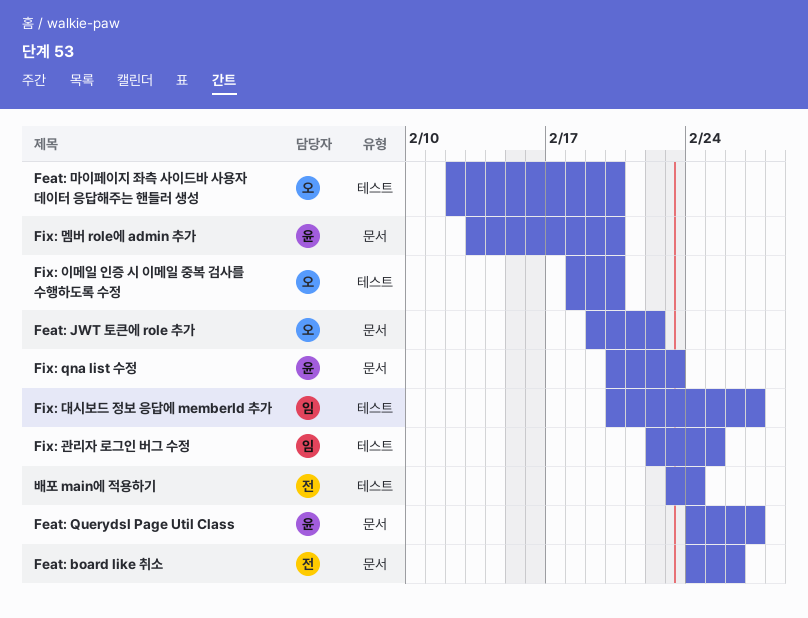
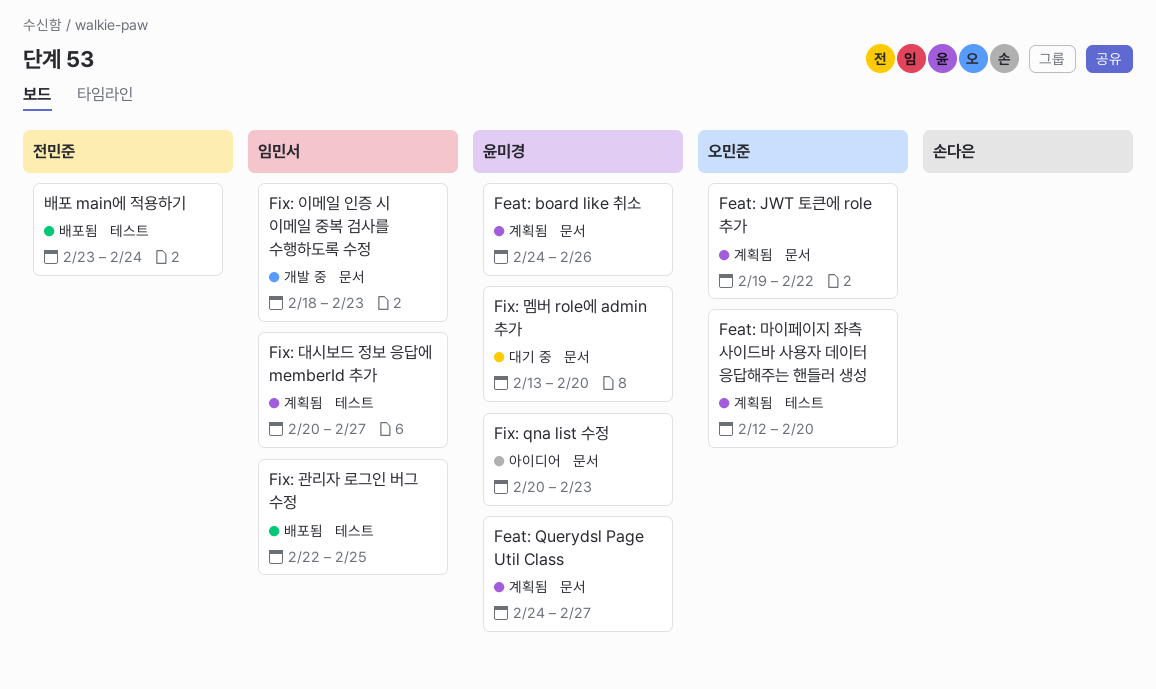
Feat: board like 취소, owner: 전민준 -> 윤미경
Fix: 이메일 인증 시 이메일 중복 검사를 수행하도록 수정, owner: 오민준 -> 임민서
Fix: 이메일 인증 시 이메일 중복 검사를 수행하도록 수정, label: 테스트 -> 문서
Fix: 이메일 인증 시 이메일 중복 검사를 수행하도록 수정, due: Feb 20 -> Feb 23

